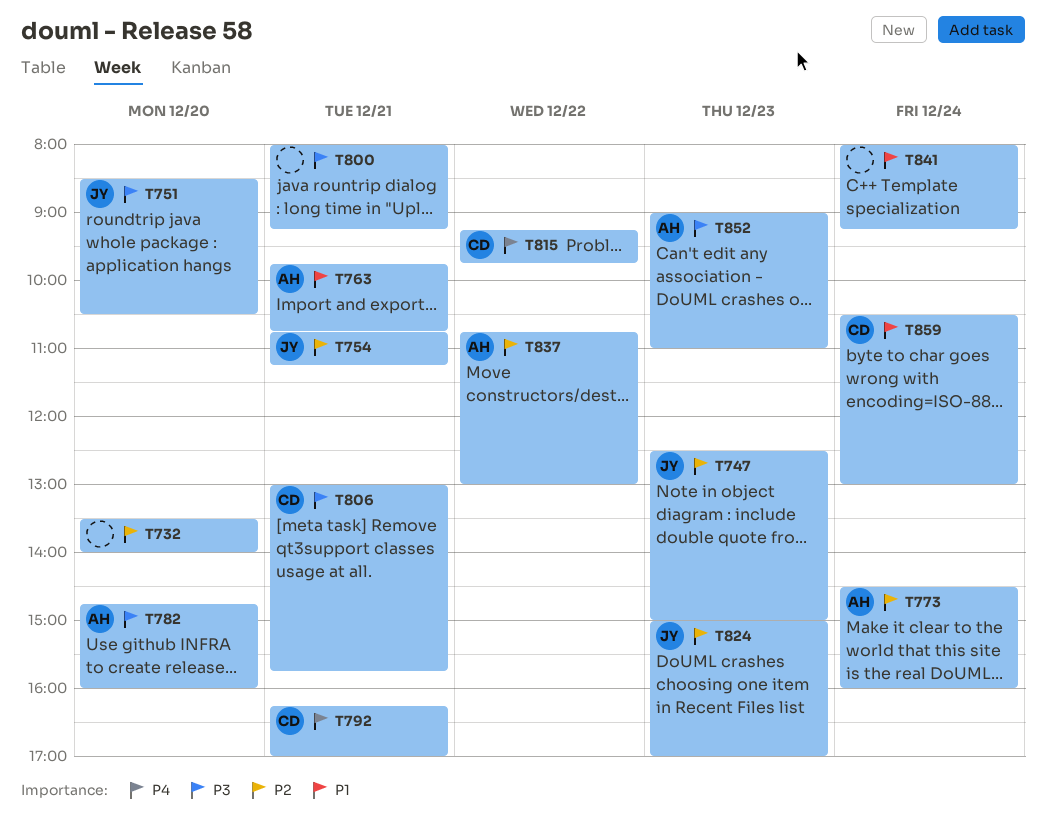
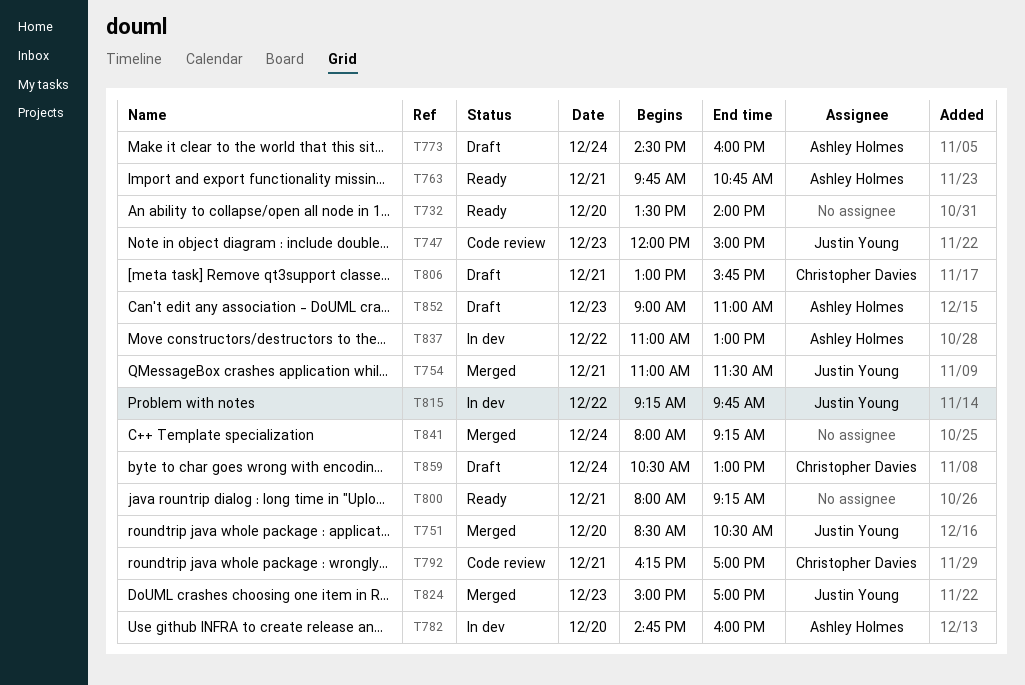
T747, begins: 12:30 -> 12:00
T754, begins: 10:45 -> 11:00
T754, ends: 11:15 -> 11:30
T815, owner: Christopher Davies -> Justin Young
T837, begins: 10:45 -> 11:00

